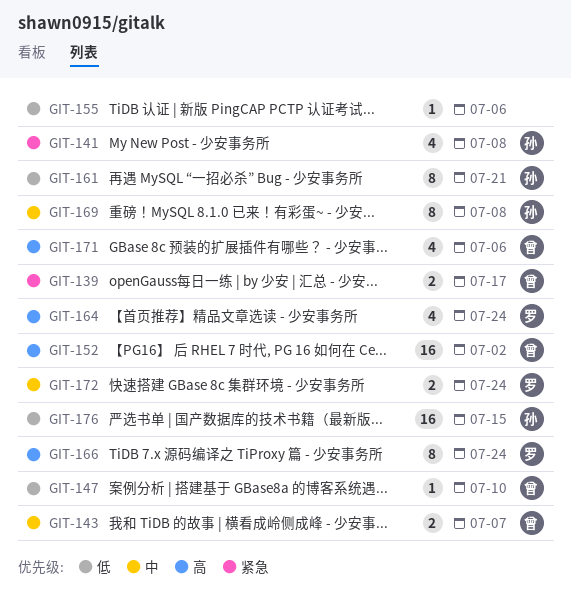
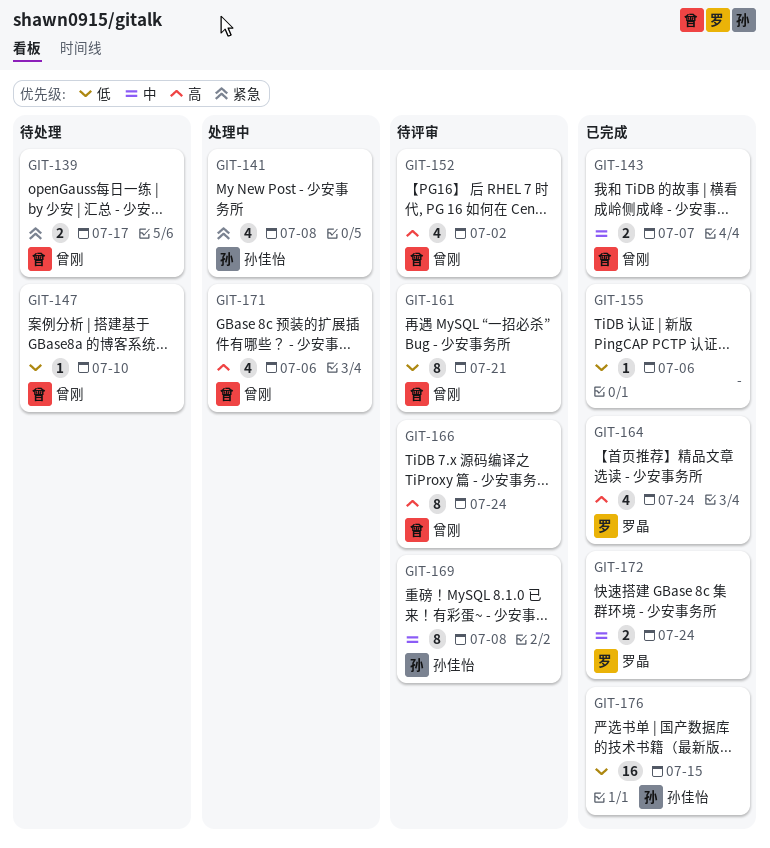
GIT-152, estimate: 16 -> 4
GIT-161, owner: 孙佳怡 -> 曾刚
GIT-166, owner: 罗晶 -> 曾刚

